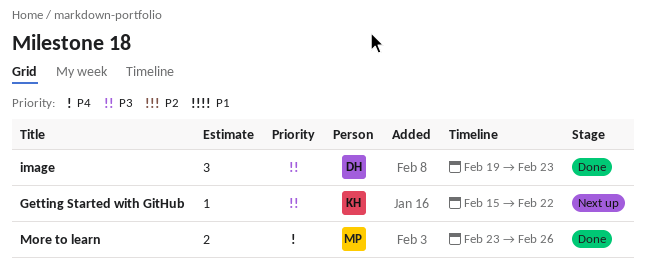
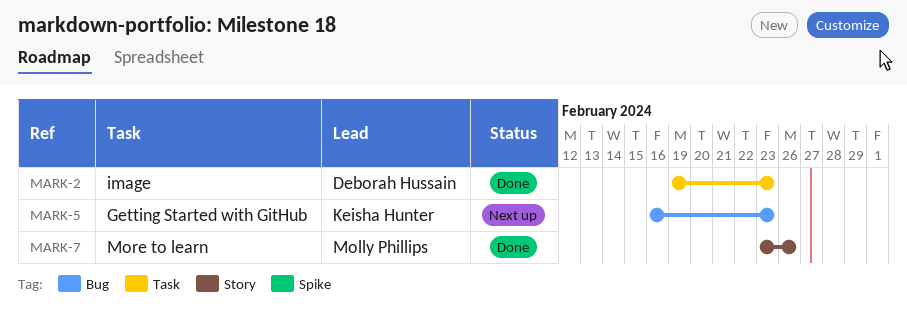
Getting Started with GitHub, start: Feb 15 -> Feb 16
Getting Started with GitHub, due: Feb 22 -> Feb 23

